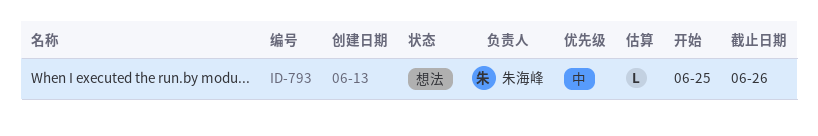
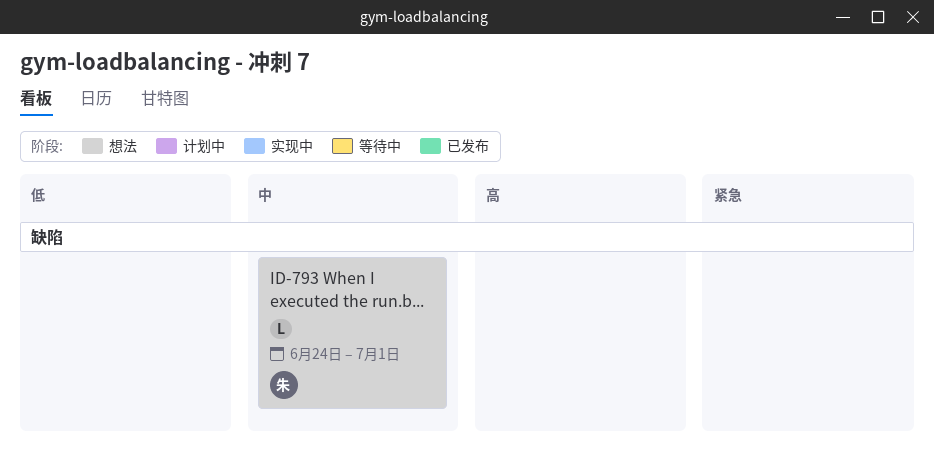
ID-793, start: Jun 25 -> Jun 24
ID-793, due: Jun 26 -> Jul 1

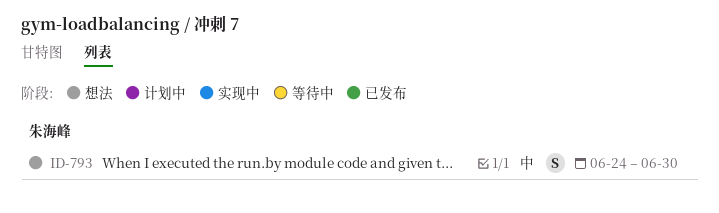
ID-793, estimate: L -> S
ID-793, due: Jul 1 -> Jun 30

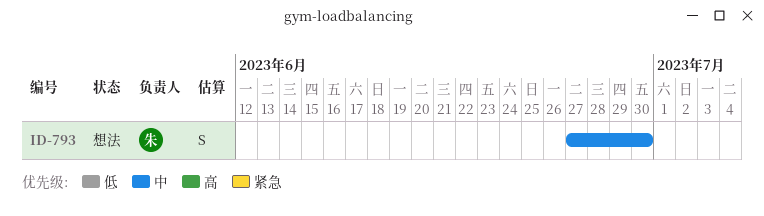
ID-793, start: Jun 24 -> Jun 27

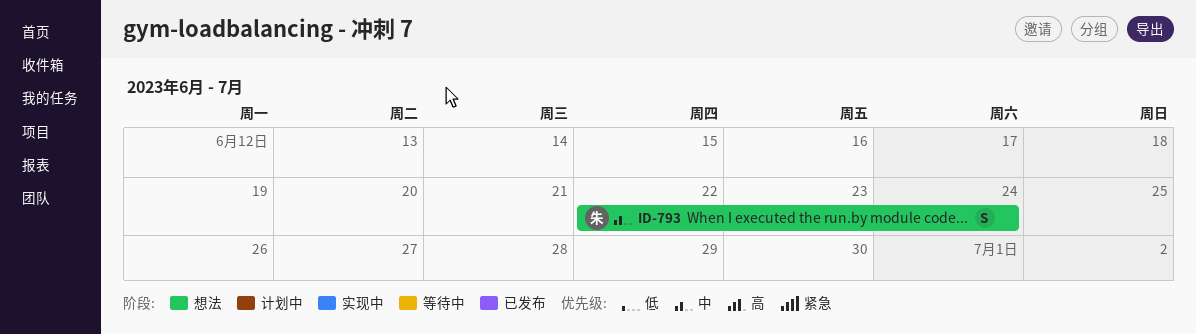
ID-793, start: Jun 27 -> Jun 22
ID-793, due: Jun 30 -> Jun 24

